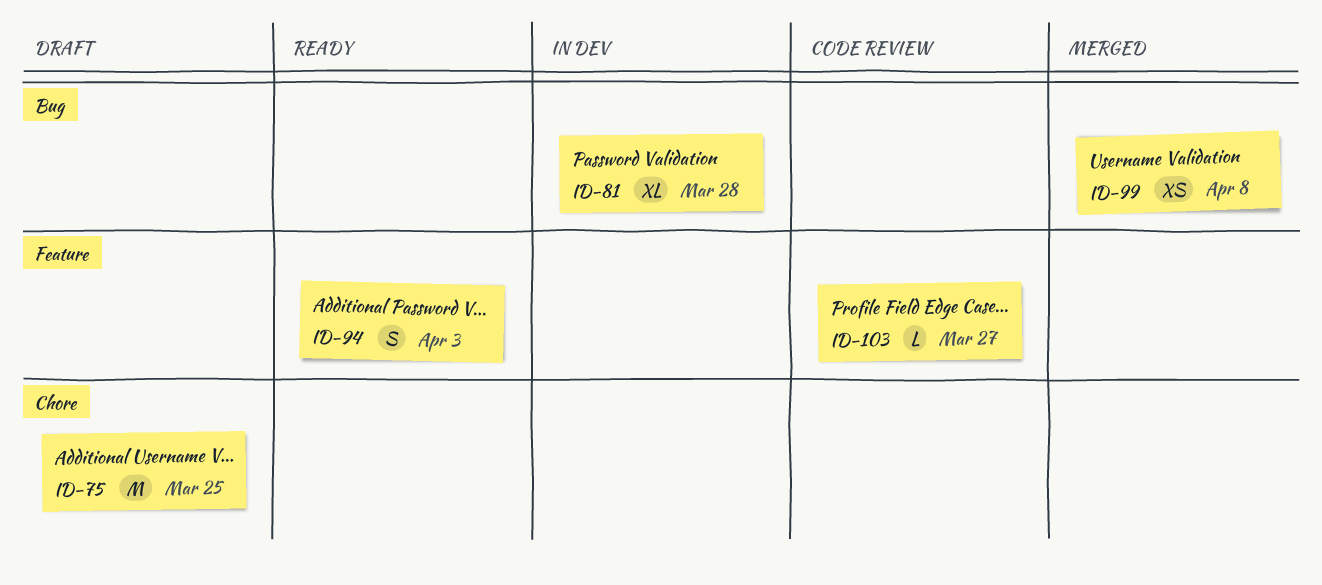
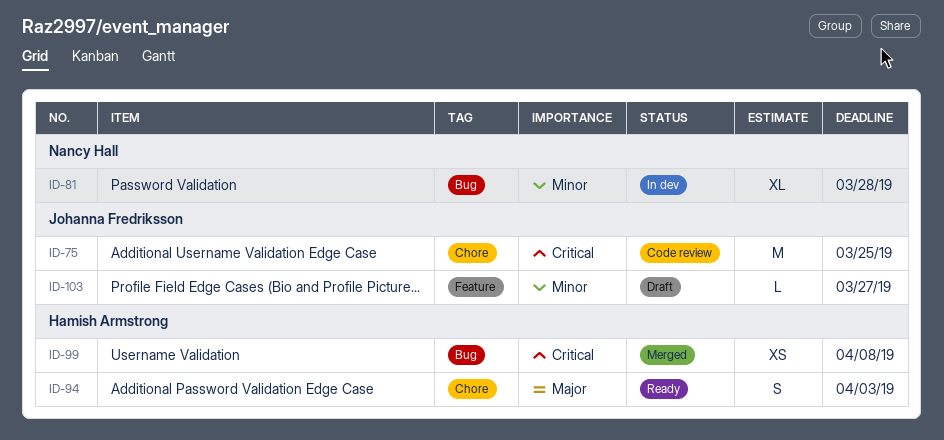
ID-75, status: Draft -> Code review
ID-94, label: Feature -> Chore
ID-103, status: Code review -> Draft

